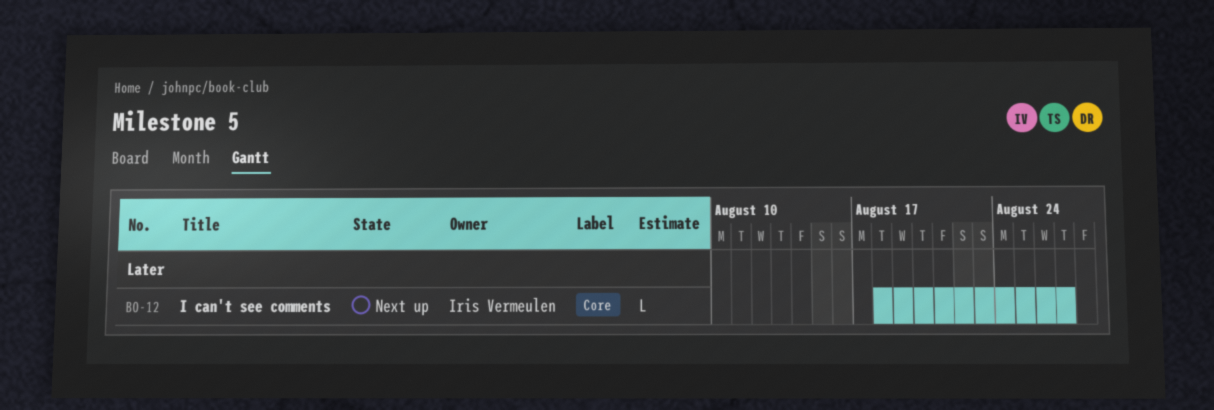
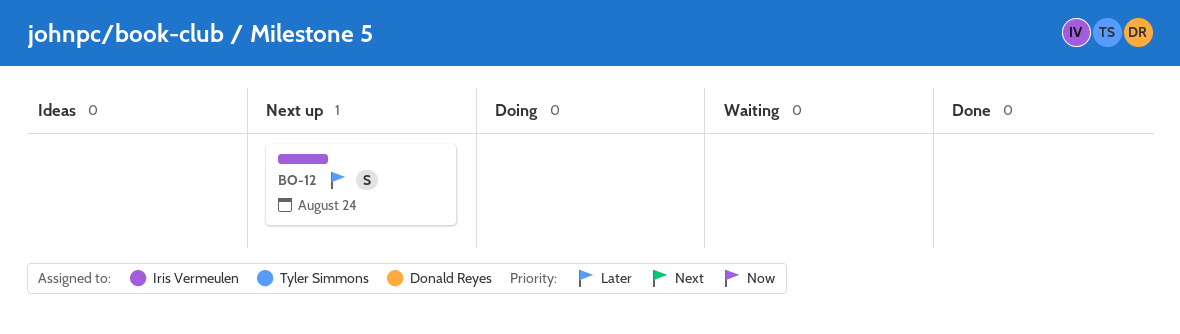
BO-12, estimate: L -> S
BO-12, due: Aug 27 -> Aug 24

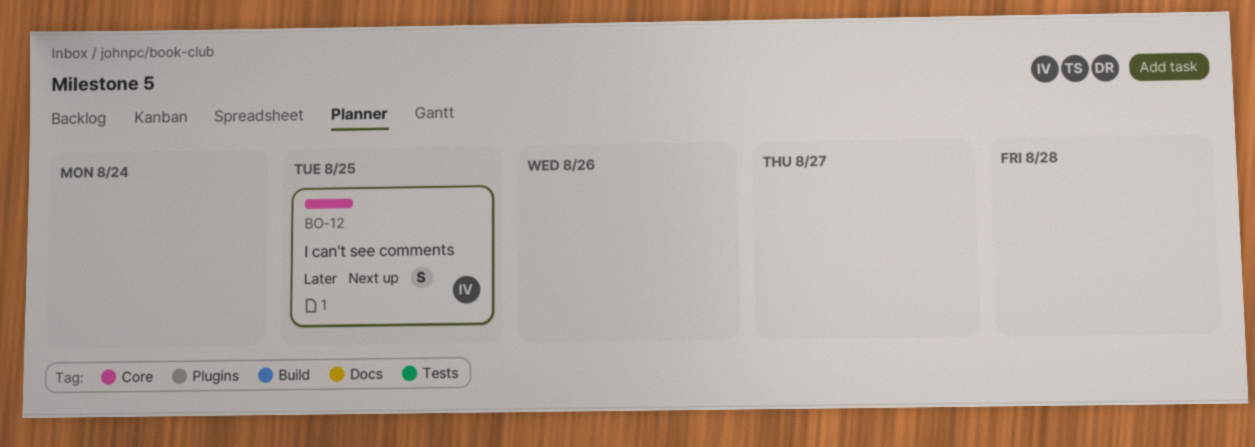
BO-12, due: Aug 24 -> Aug 25

